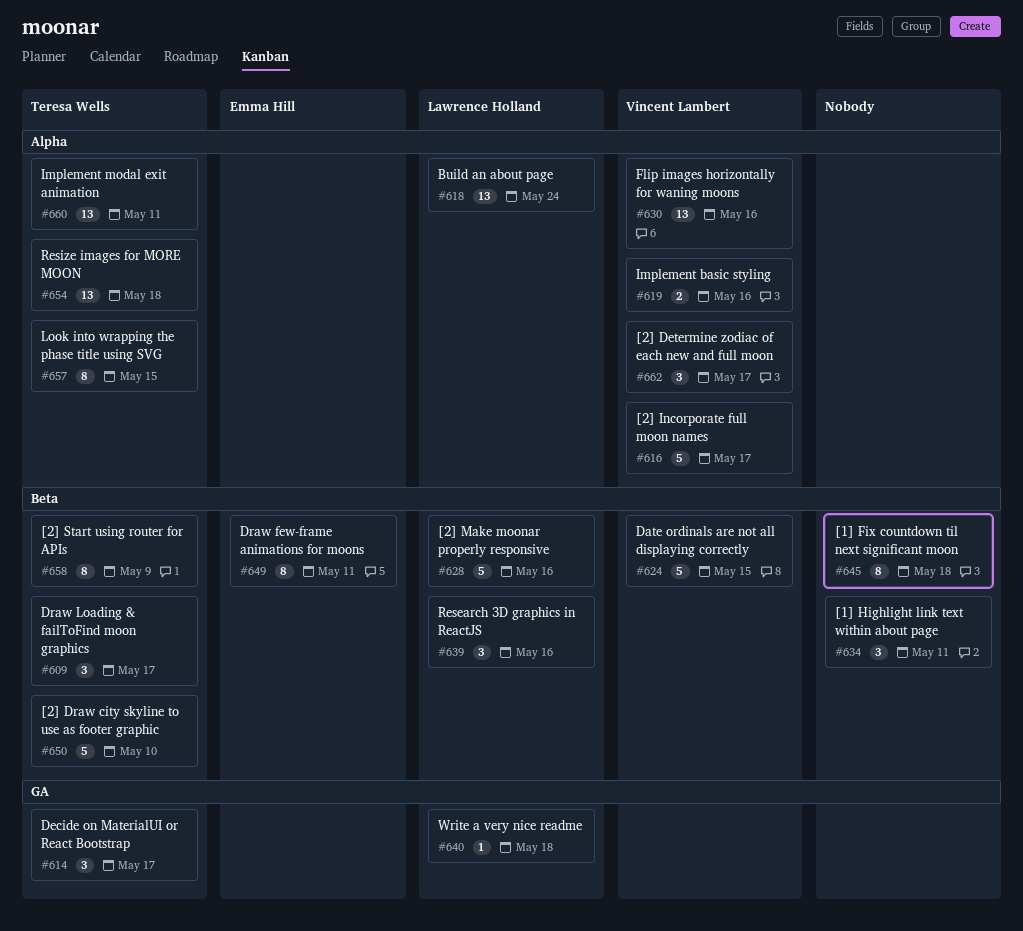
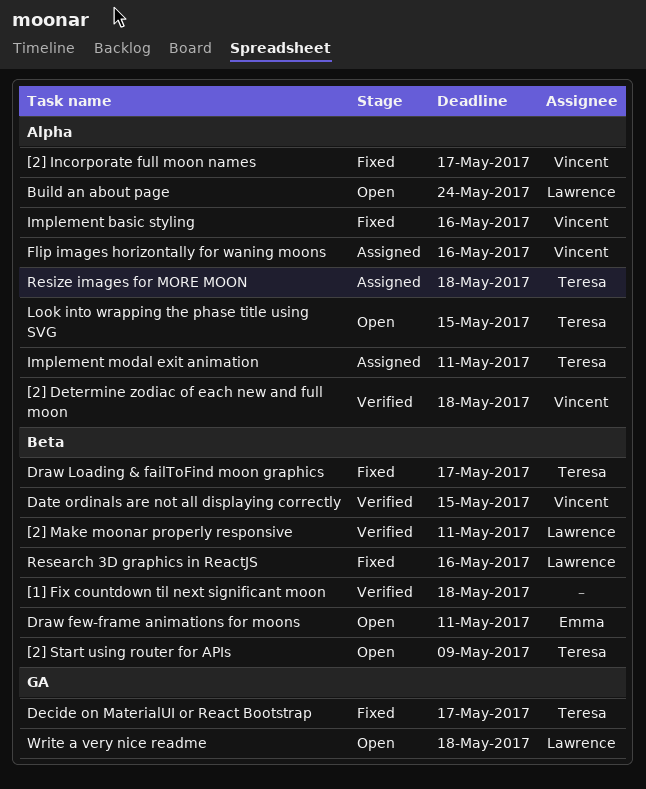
[1] Highlight link text within about page: present -> none
[2] Determine zodiac of each new and full moon, due: May 17 -> May 18
[2] Draw city skyline to use as footer graphic: present -> none
[2] Make moonar properly responsive, due: May 16 -> May 11

